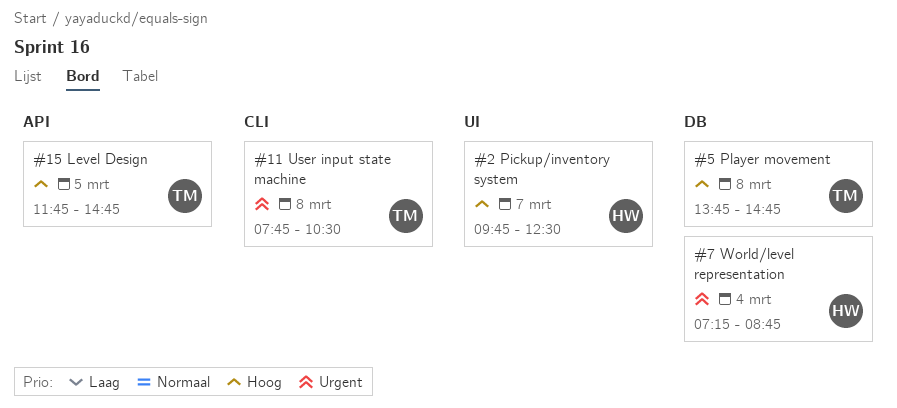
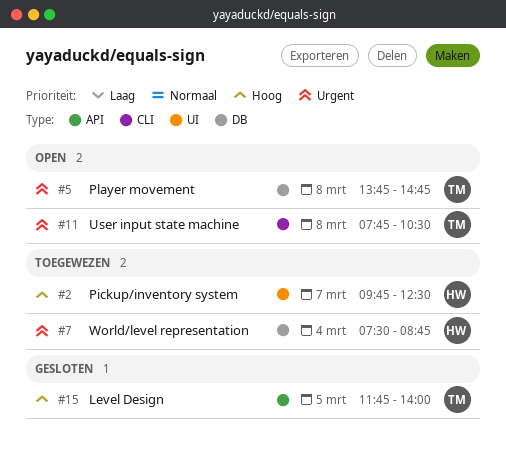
#5, priority: Hoog -> Urgent
#7, begins: 07:15 -> 07:30
#15, ends: 14:45 -> 14:00

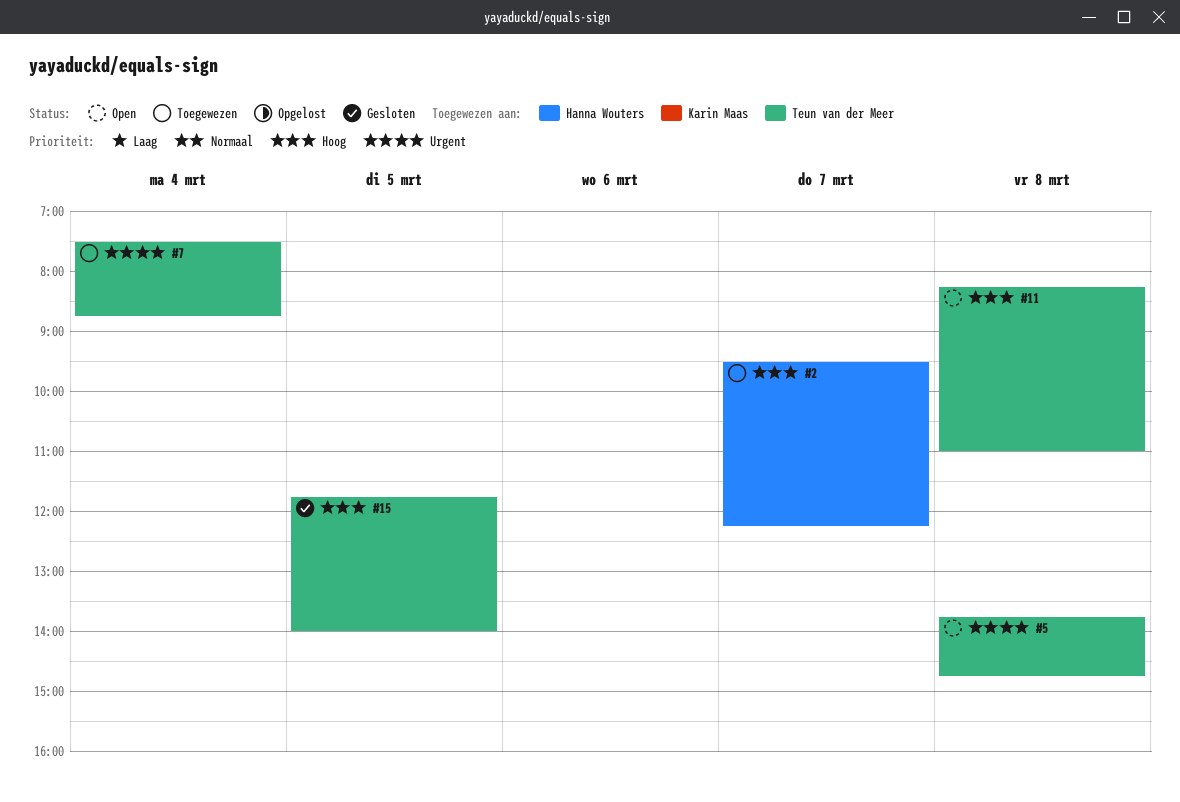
#2, begins: 09:45 -> 09:30
#2, ends: 12:30 -> 12:15
#7, owner: Hanna Wouters -> Teun van der Meer
#11, priority: Urgent -> Hoog
#11, begins: 07:45 -> 08:15
#11, ends: 10:30 -> 11:00

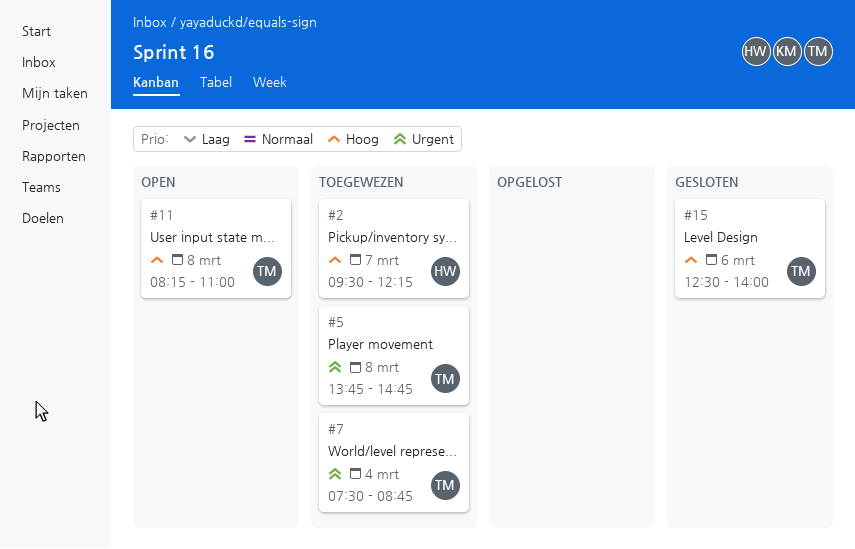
#5, status: Open -> Toegewezen
#15, day: Mar 5 -> Mar 6
#15, begins: 11:45 -> 12:30

